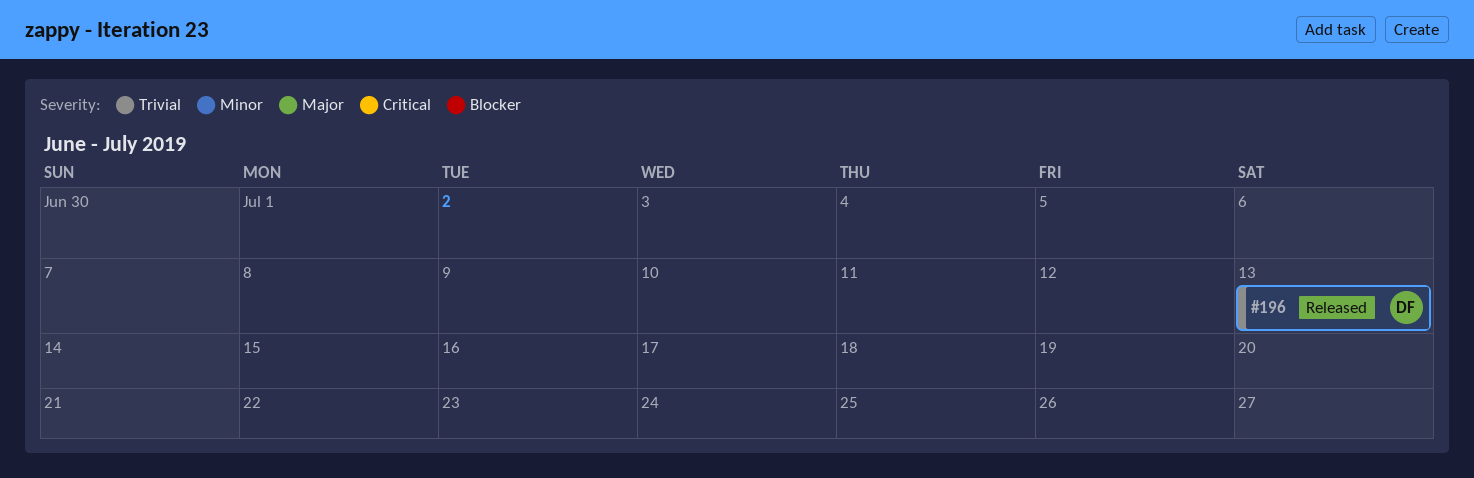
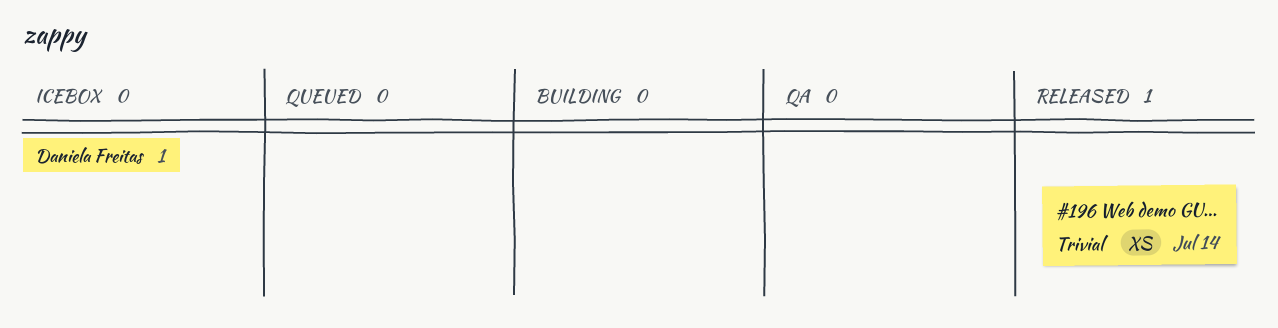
#196, due: Jul 13 -> Jul 14

